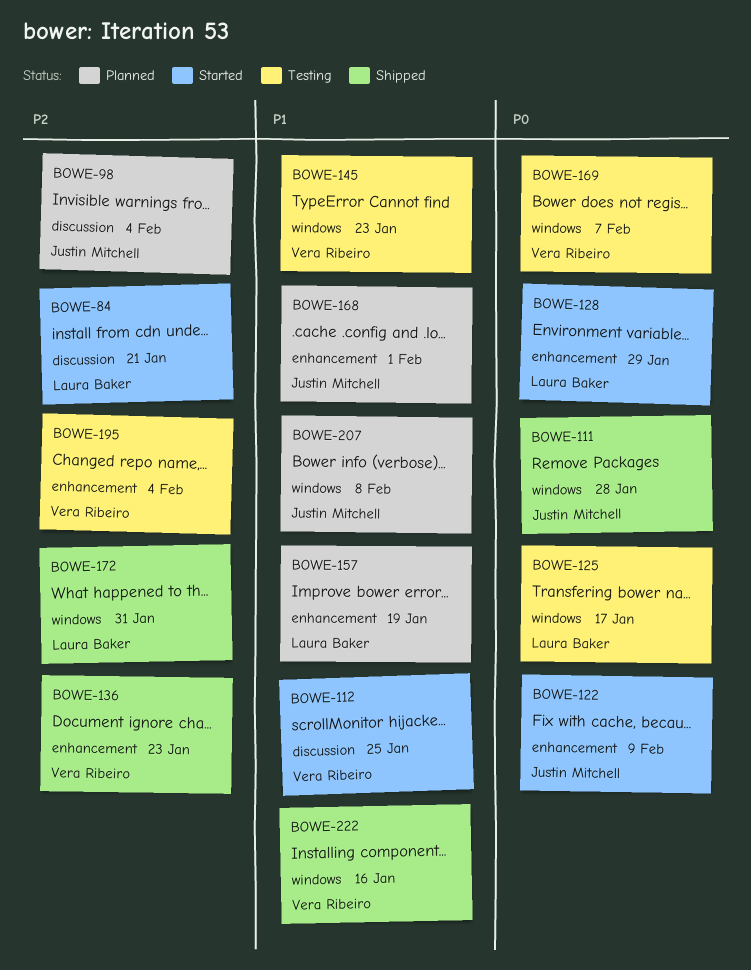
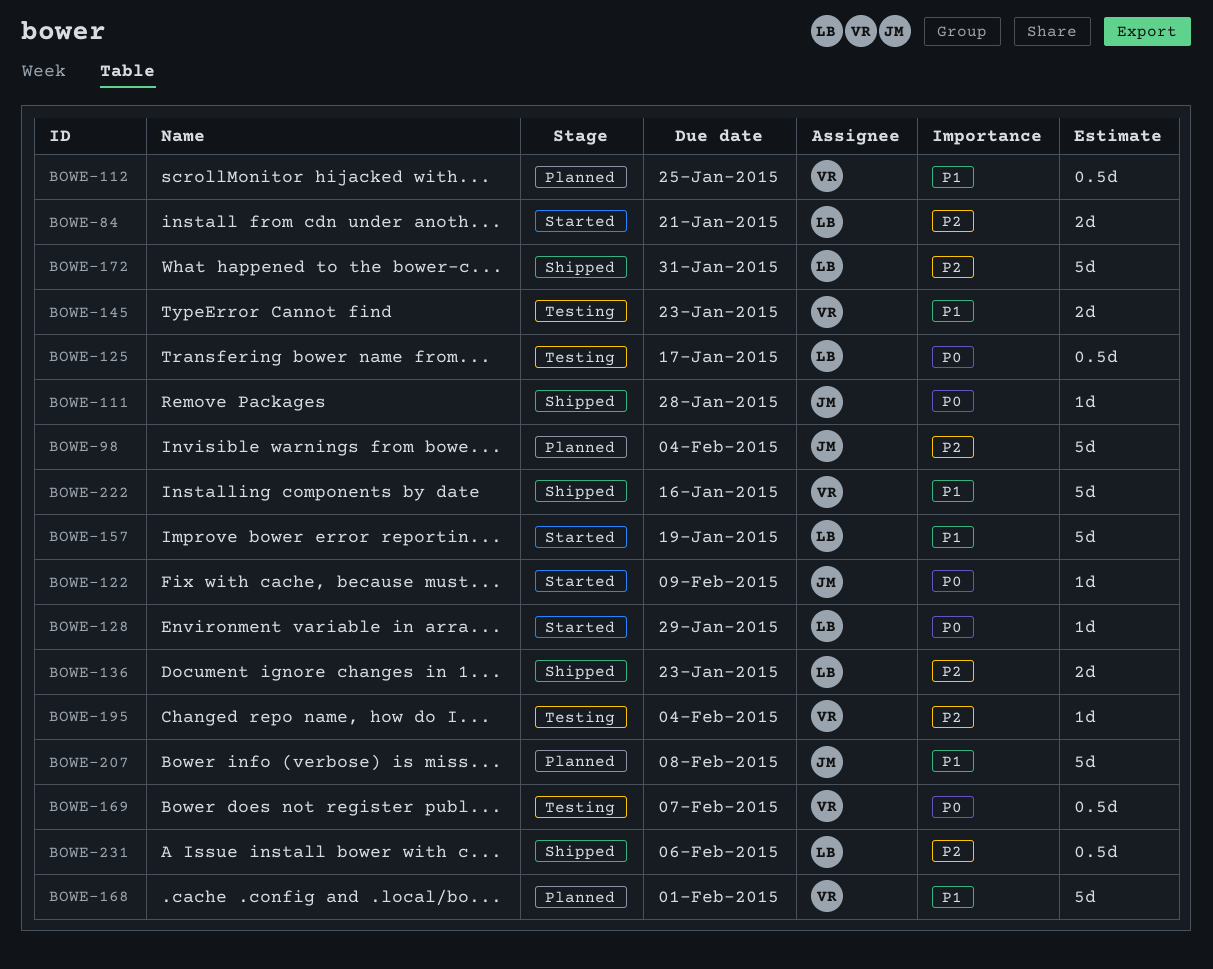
BOWE-112, status: Started -> Planned
BOWE-136, owner: Vera Ribeiro -> Laura Baker
BOWE-157, status: Planned -> Started
BOWE-168, owner: Justin Mitchell -> Vera Ribeiro
BOWE-231: none -> present

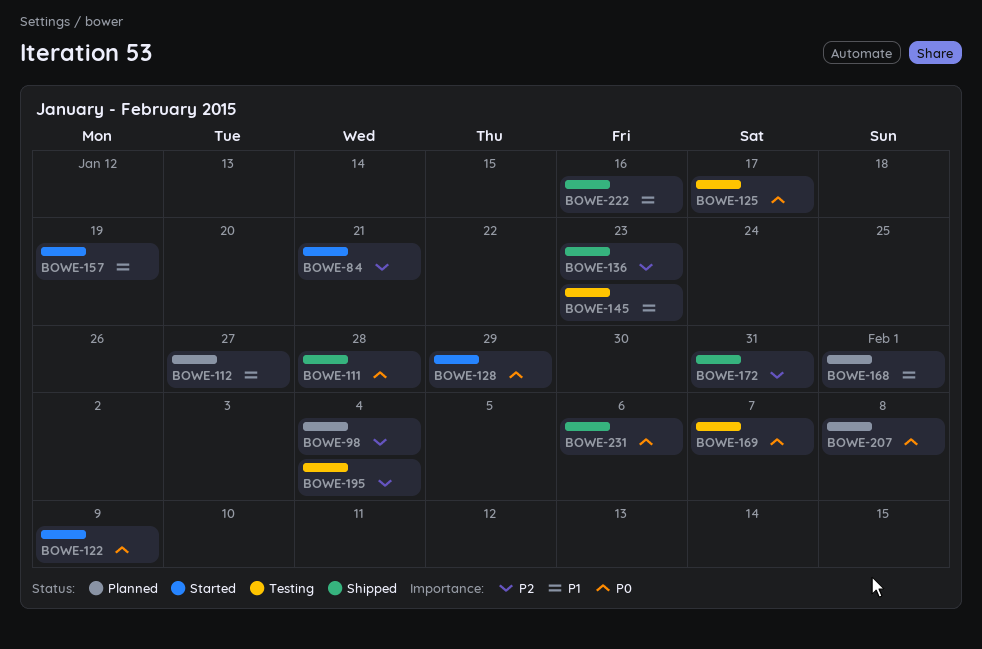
BOWE-112, due: Jan 25 -> Jan 27
BOWE-207, priority: P1 -> P0
BOWE-231, priority: P2 -> P0

